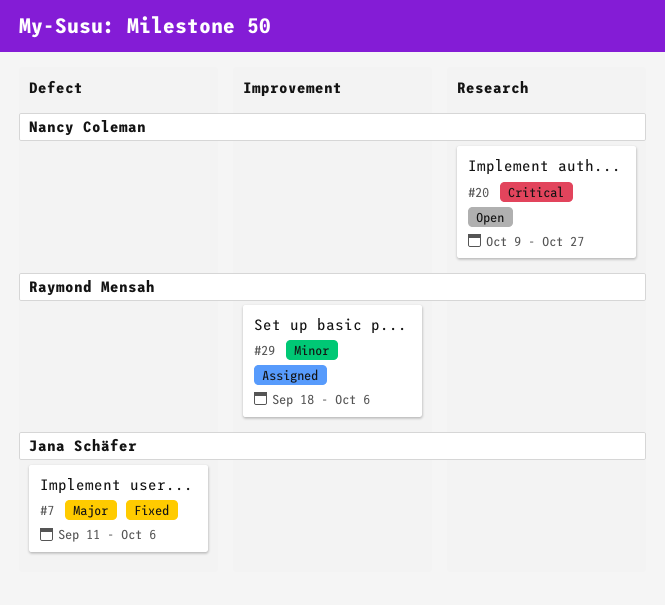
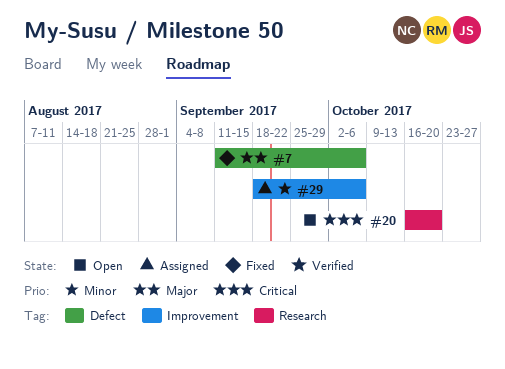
#20, start: Oct 9 -> Oct 16
#20, due: Oct 27 -> Oct 20

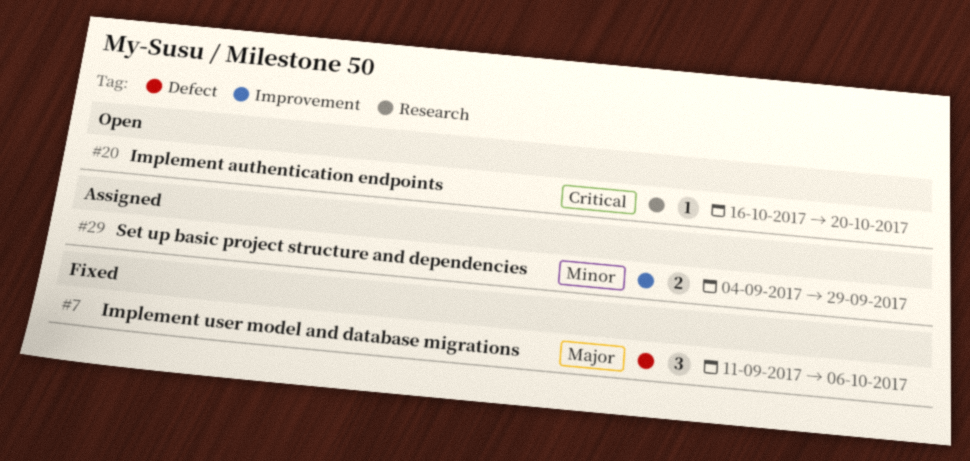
#29, start: Sep 18 -> Sep 4
#29, due: Oct 6 -> Sep 29

